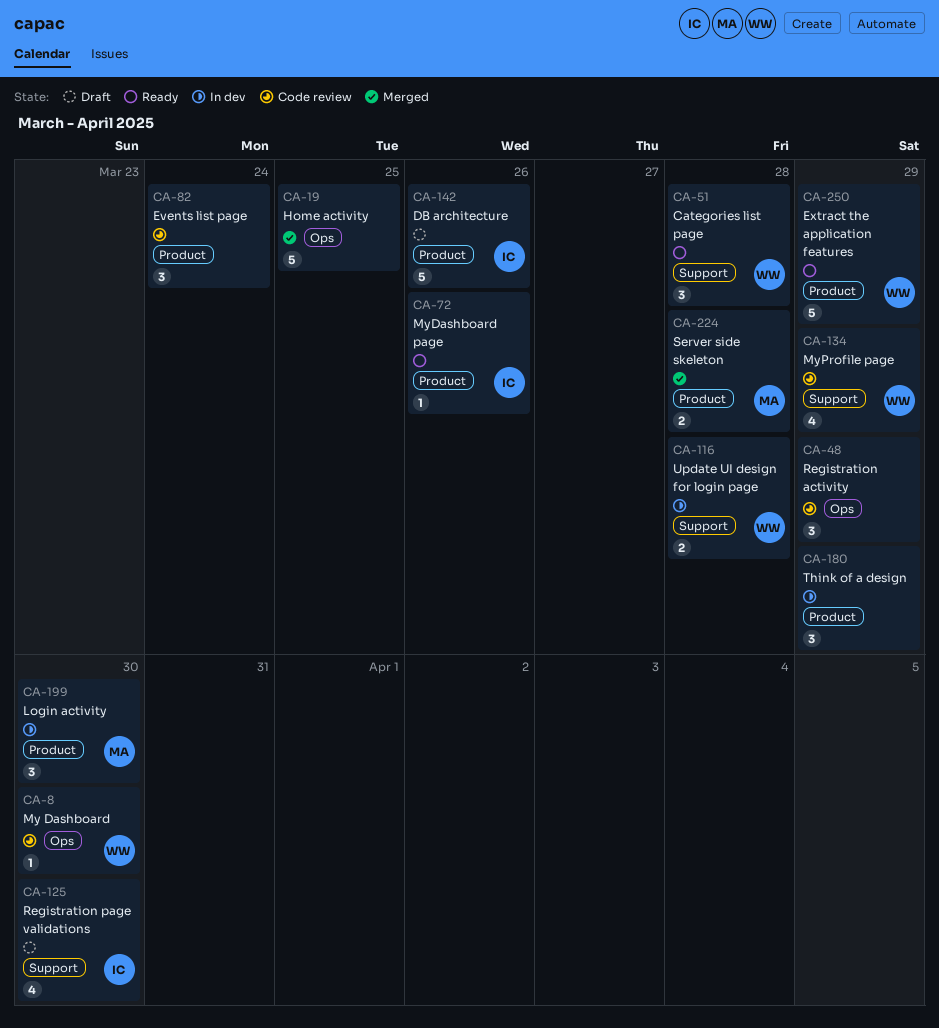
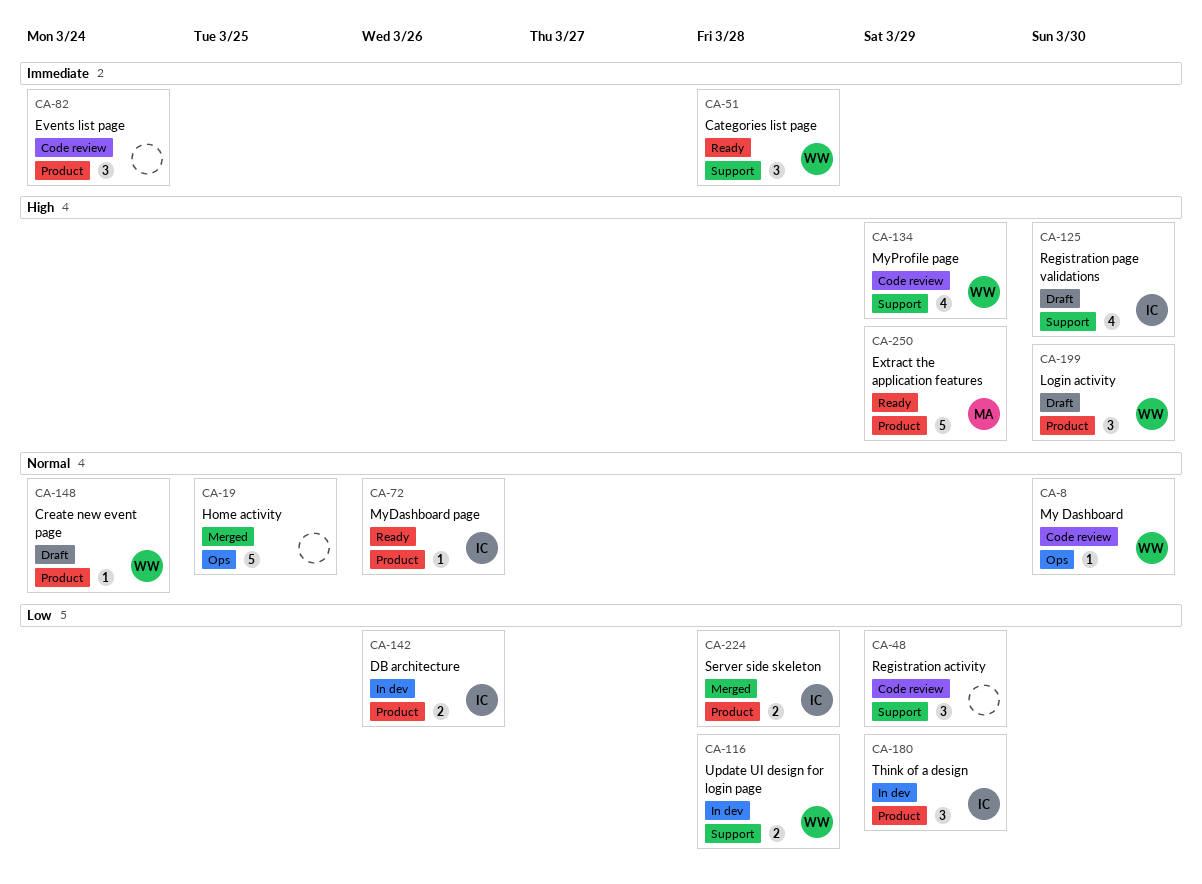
CA-48, label: Ops -> Support
CA-142, status: Draft -> In dev
CA-142, estimate: 5 -> 2
CA-148: none -> present
CA-180, owner: none -> IC
CA-199, status: In dev -> Draft
CA-199, owner: MA -> WW
CA-224, owner: MA -> IC
CA-250, owner: WW -> MA

